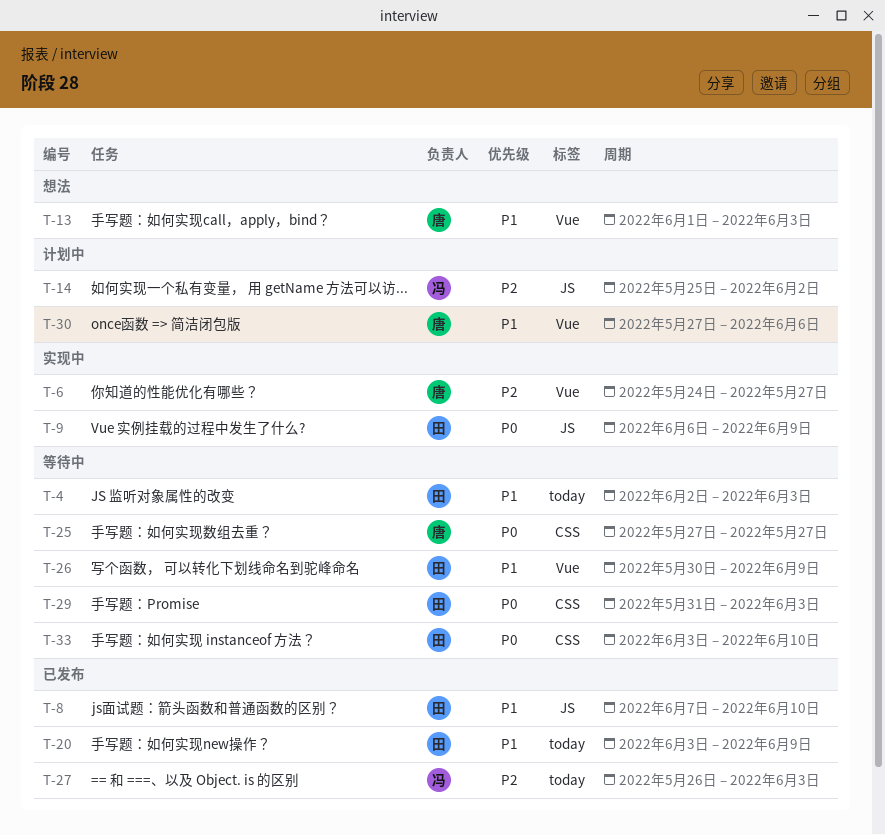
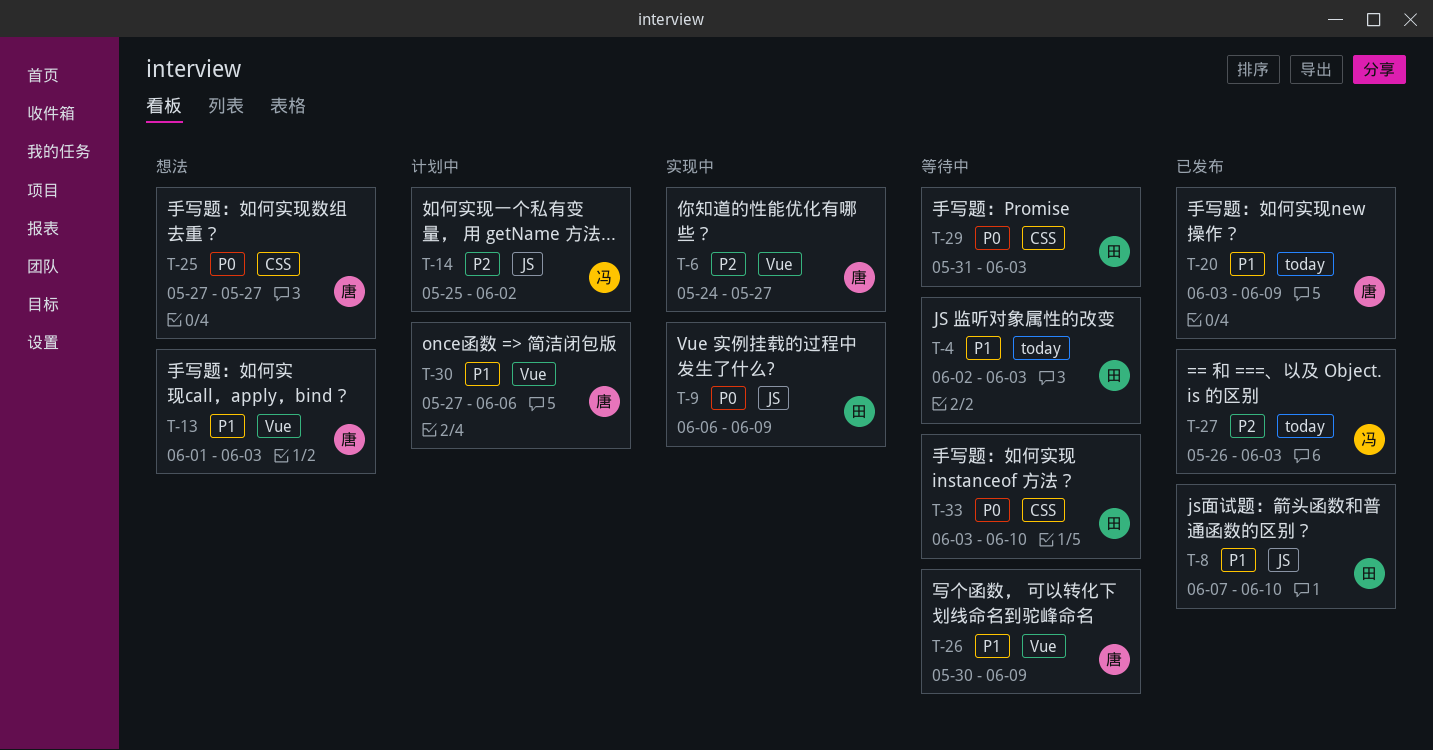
T-20, owner: 田 -> 唐
T-25, status: 等待中 -> 想法
T-26, owner: 田 -> 唐

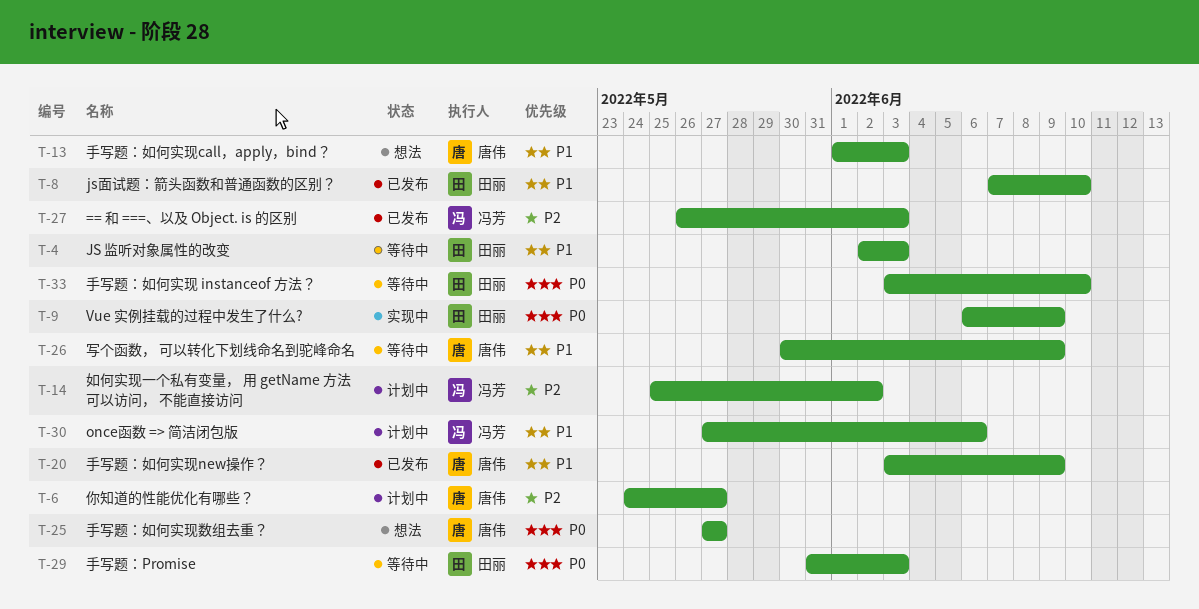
T-6, status: 实现中 -> 计划中
T-30, owner: 唐伟 -> 冯芳

